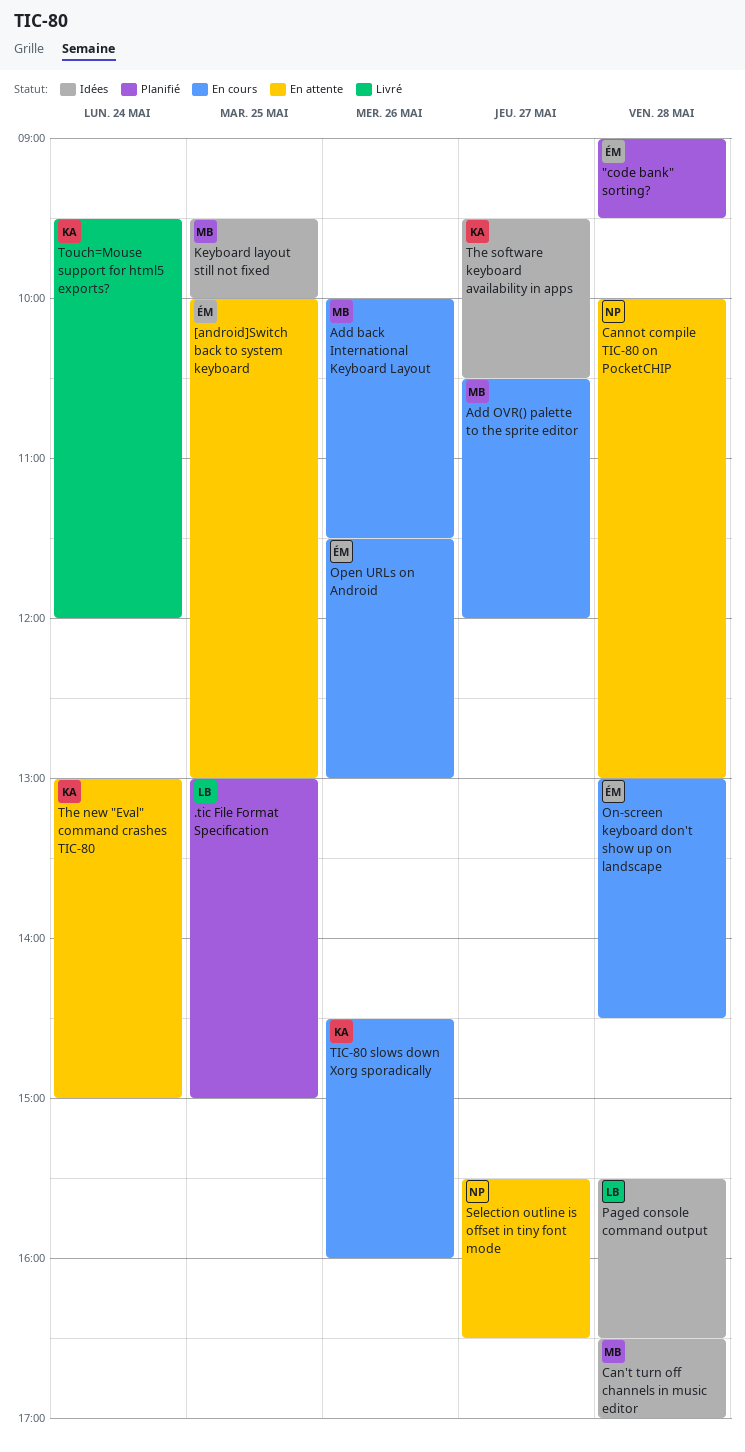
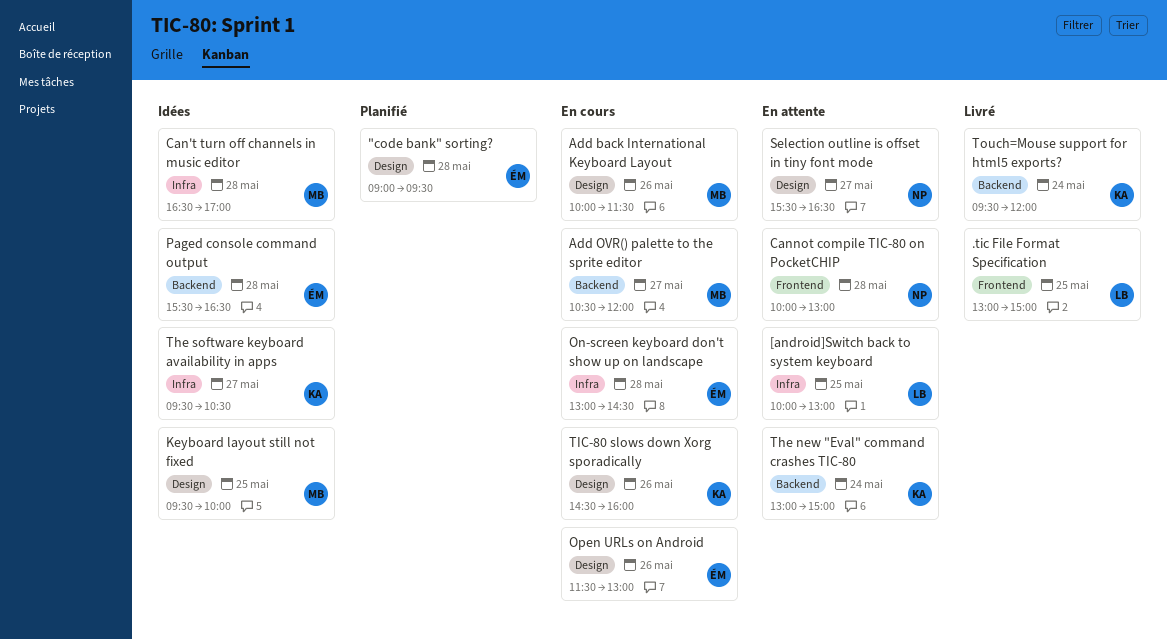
.tic File Format Specification, status: Planifié -> Livré
[android]Switch back to system keyboard, owner: ÉM -> LB
Paged console command output, owner: LB -> ÉM

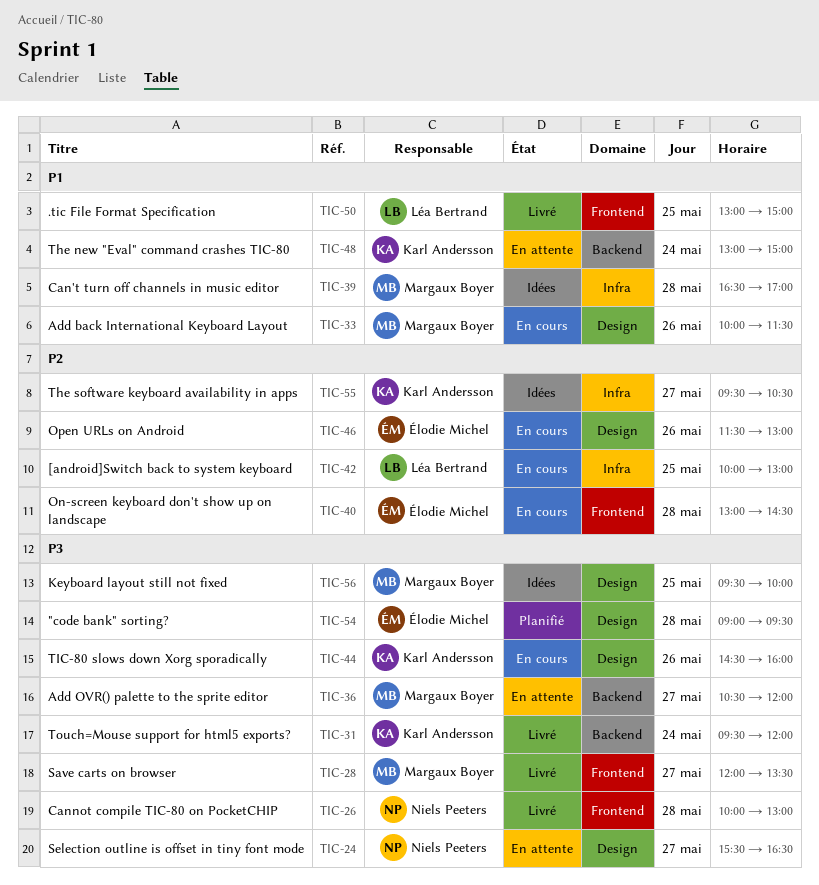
[android]Switch back to system keyboard, status: En attente -> En cours
Add OVR() palette to the sprite editor, status: En cours -> En attente
Cannot compile TIC-80 on PocketCHIP, status: En attente -> Livré
On-screen keyboard don't show up on landscape, label: Infra -> Frontend
Paged console command output: present -> none
Save carts on browser: none -> present

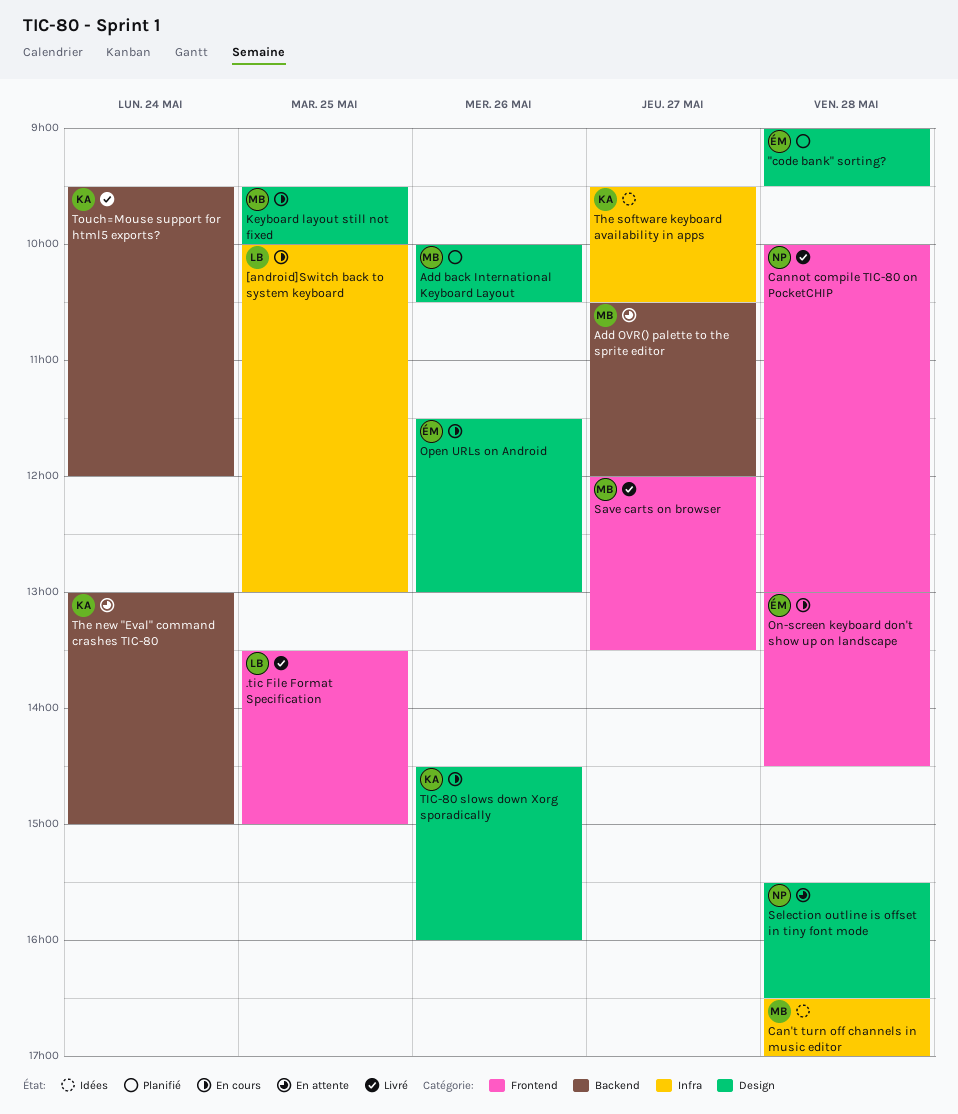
.tic File Format Specification, begins: 13:00 -> 13:30
Add back International Keyboard Layout, status: En cours -> Planifié
Add back International Keyboard Layout, ends: 11:30 -> 10:30
Keyboard layout still not fixed, status: Idées -> En cours
Selection outline is offset in tiny font mode, day: May 27 -> May 28

